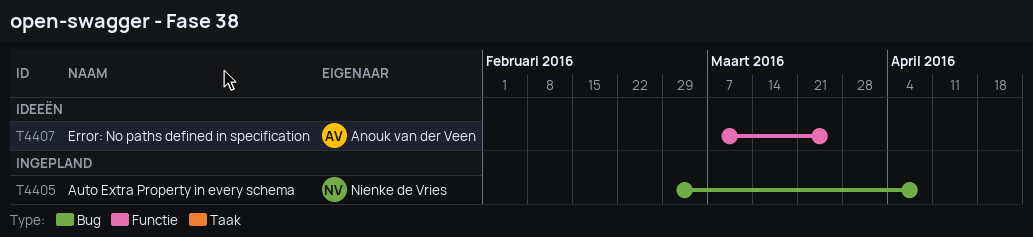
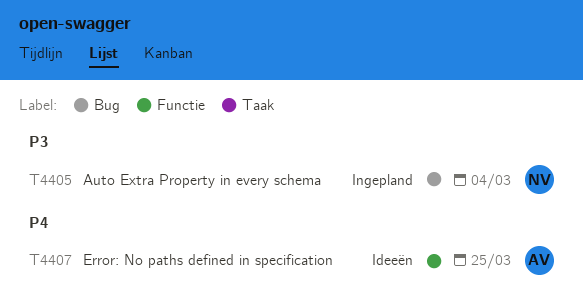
T4405, due: Apr 8 -> Mar 4

